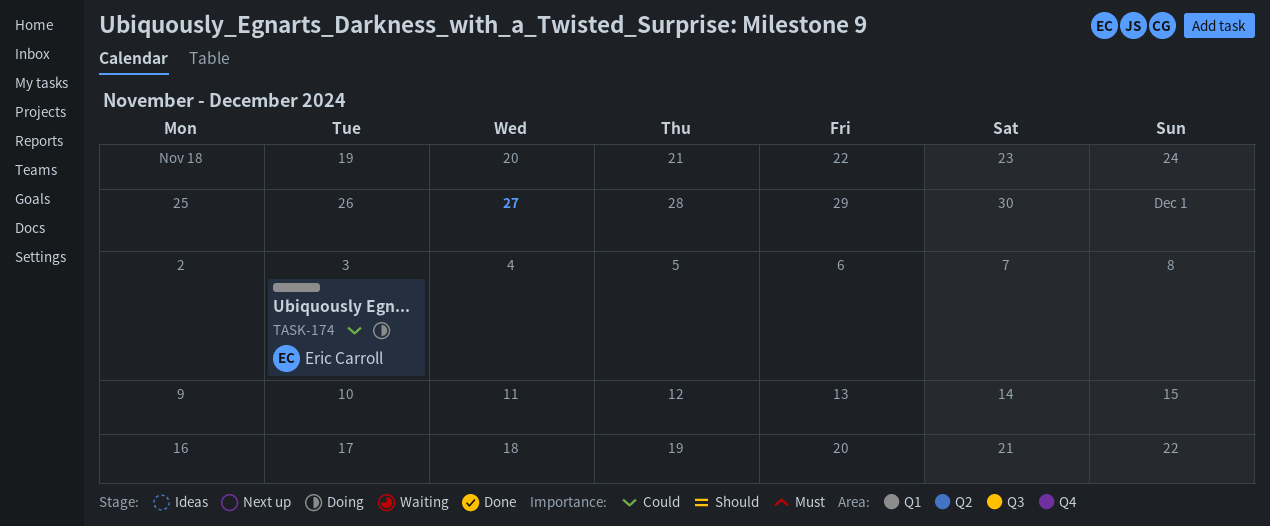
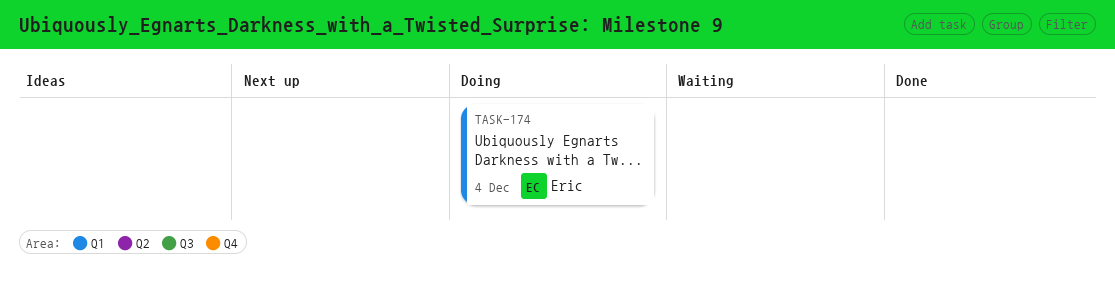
TASK-174, due: Dec 3 -> Dec 4

